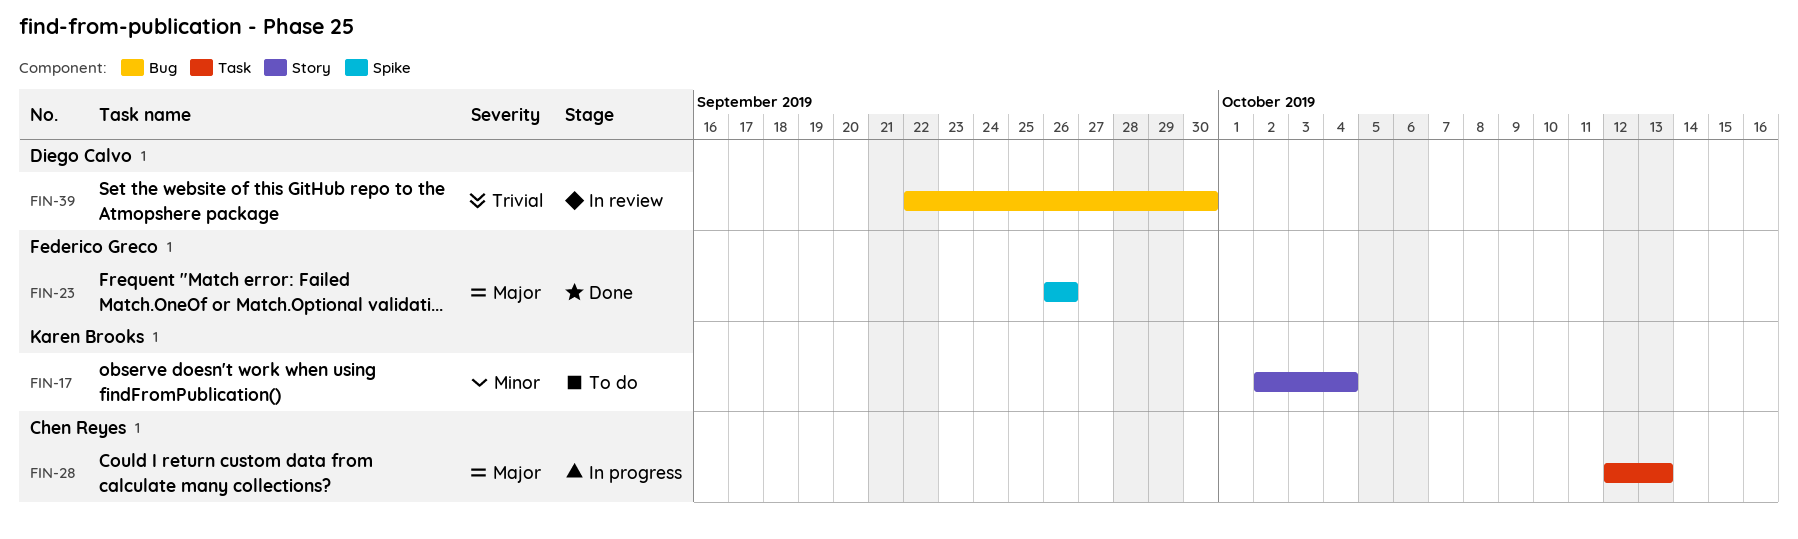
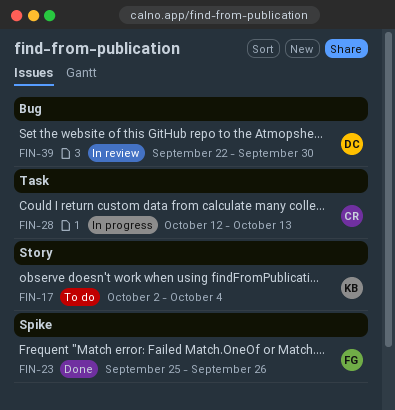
FIN-23, start: Sep 26 -> Sep 25

